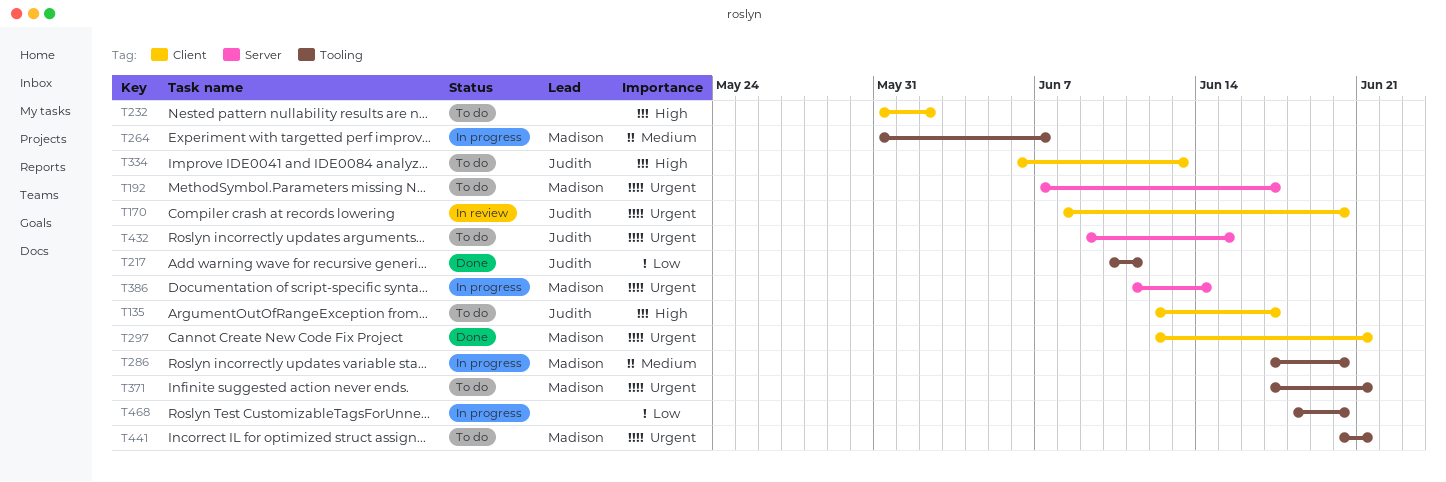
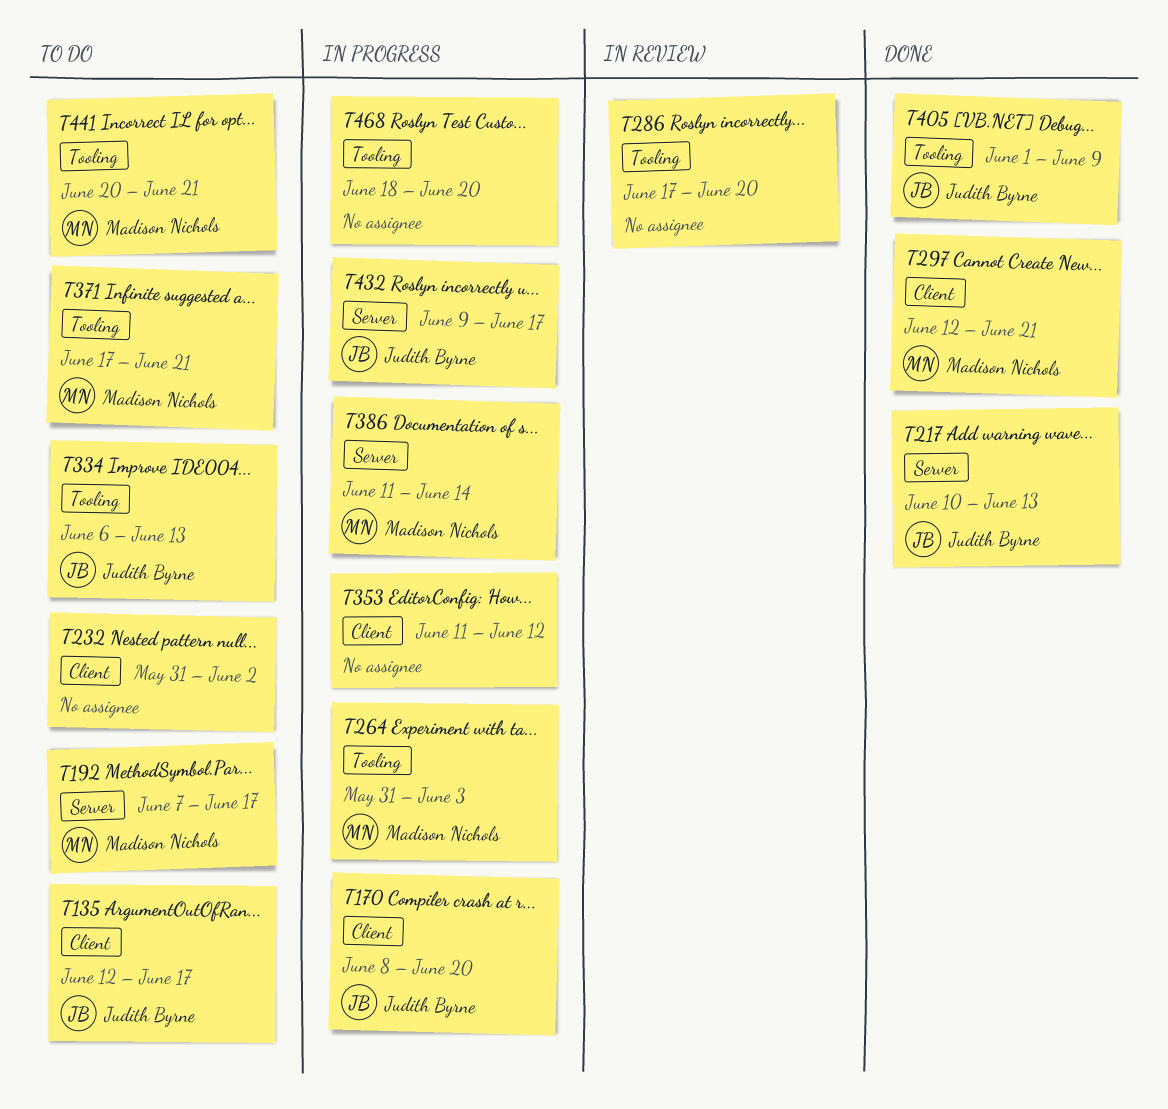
T170, status: In review -> In progress
T217, label: Tooling -> Server
T217, due: Jun 11 -> Jun 13
T264, due: Jun 7 -> Jun 3
T286, status: In progress -> In review
T286, owner: Madison Nichols -> none
T334, label: Client -> Tooling
T353: none -> present
T405: none -> present
T432, status: To do -> In progress
T432, due: Jun 15 -> Jun 17

